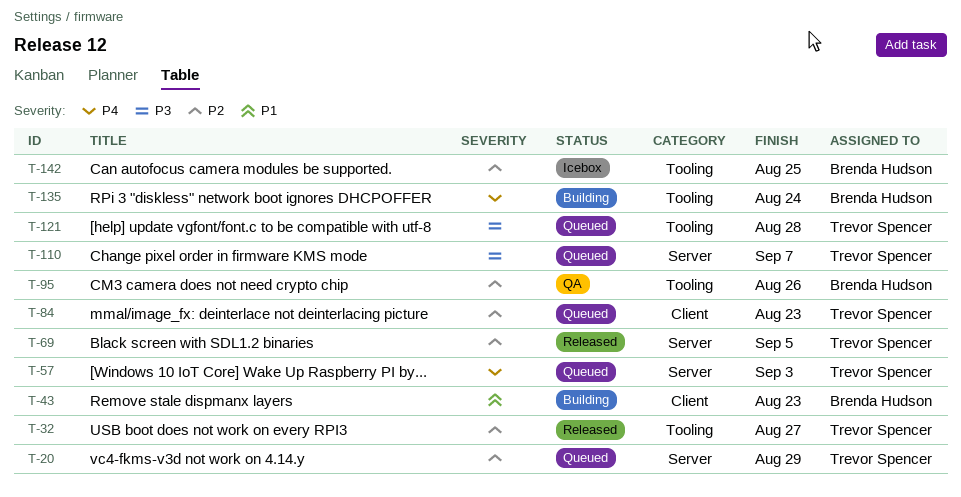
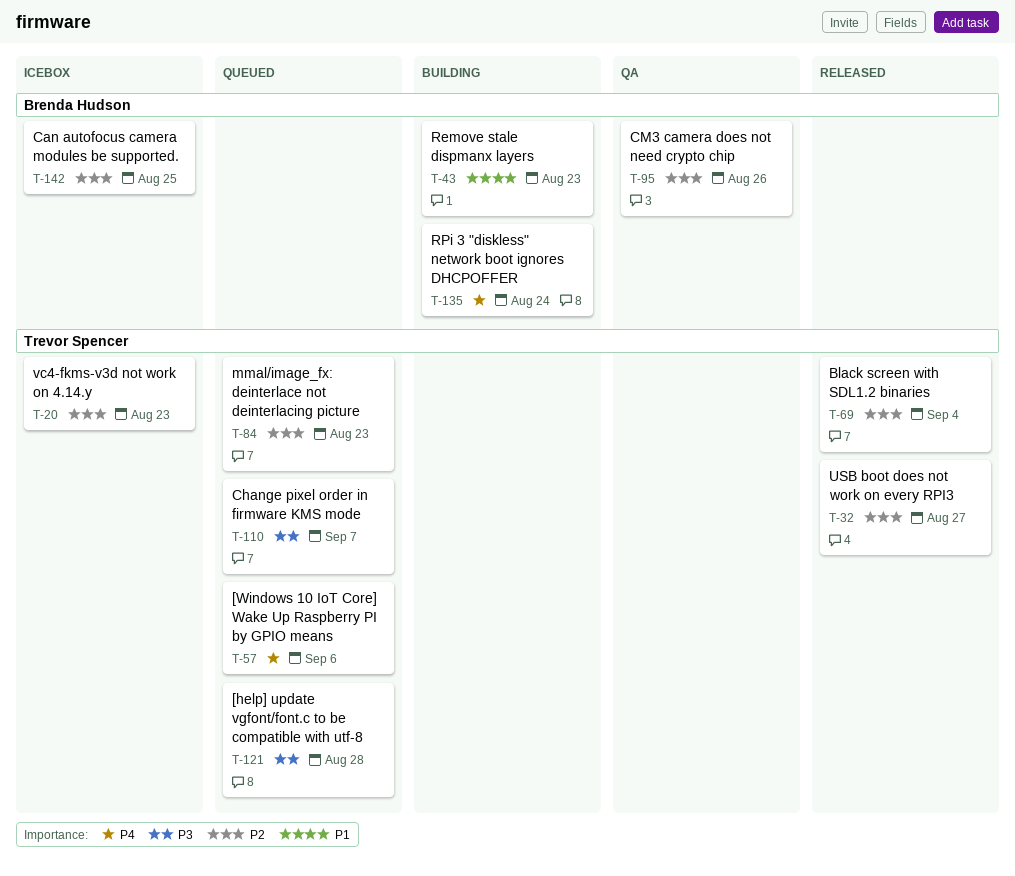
T-20, status: Queued -> Icebox
T-20, due: Aug 29 -> Aug 23
T-57, due: Sep 3 -> Sep 6
T-69, due: Sep 5 -> Sep 4

